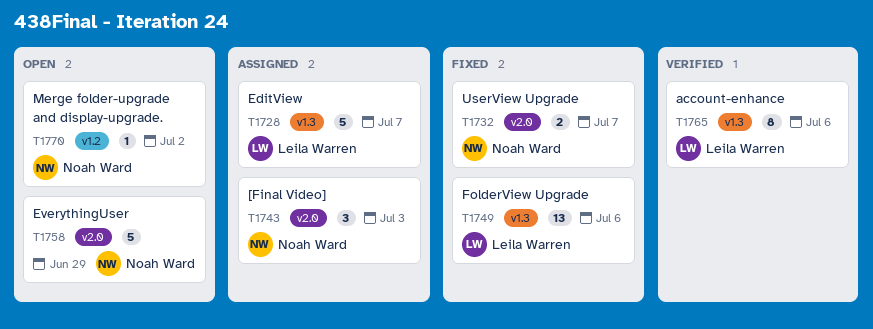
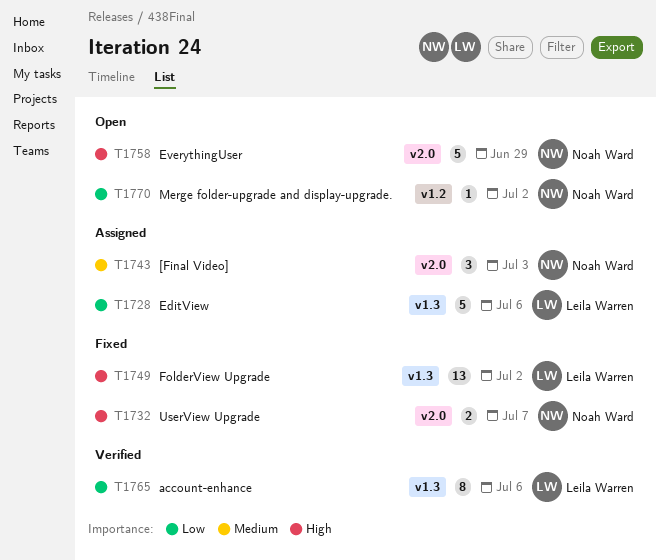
T1728, due: Jul 7 -> Jul 6
T1749, due: Jul 6 -> Jul 2

